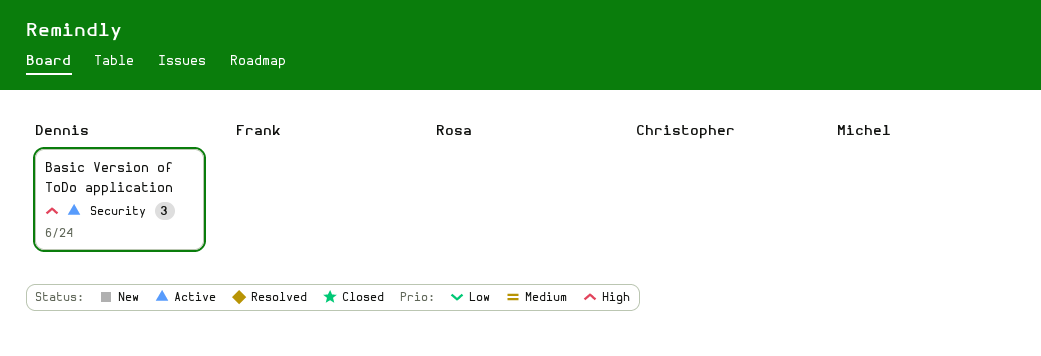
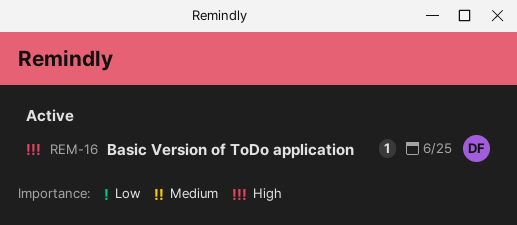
Basic Version of ToDo application, estimate: 3 -> 1
Basic Version of ToDo application, due: Jun 24 -> Jun 25

